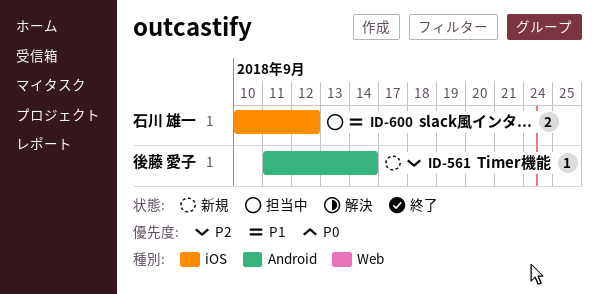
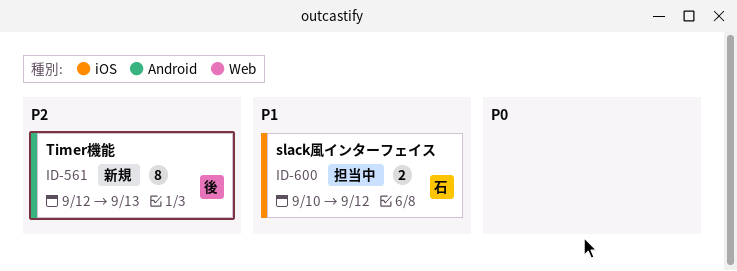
ID-561, estimate: 1 -> 8
ID-561, start: Sep 11 -> Sep 12
ID-561, due: Sep 14 -> Sep 13

